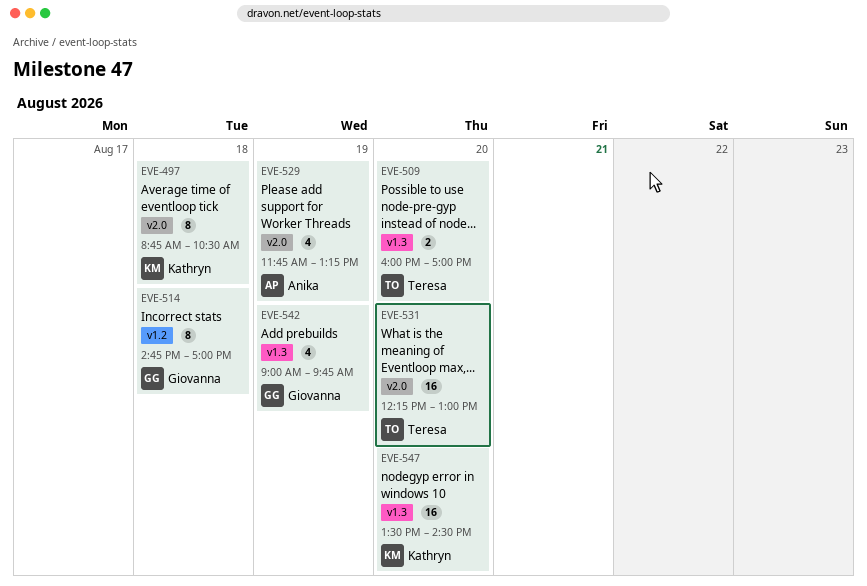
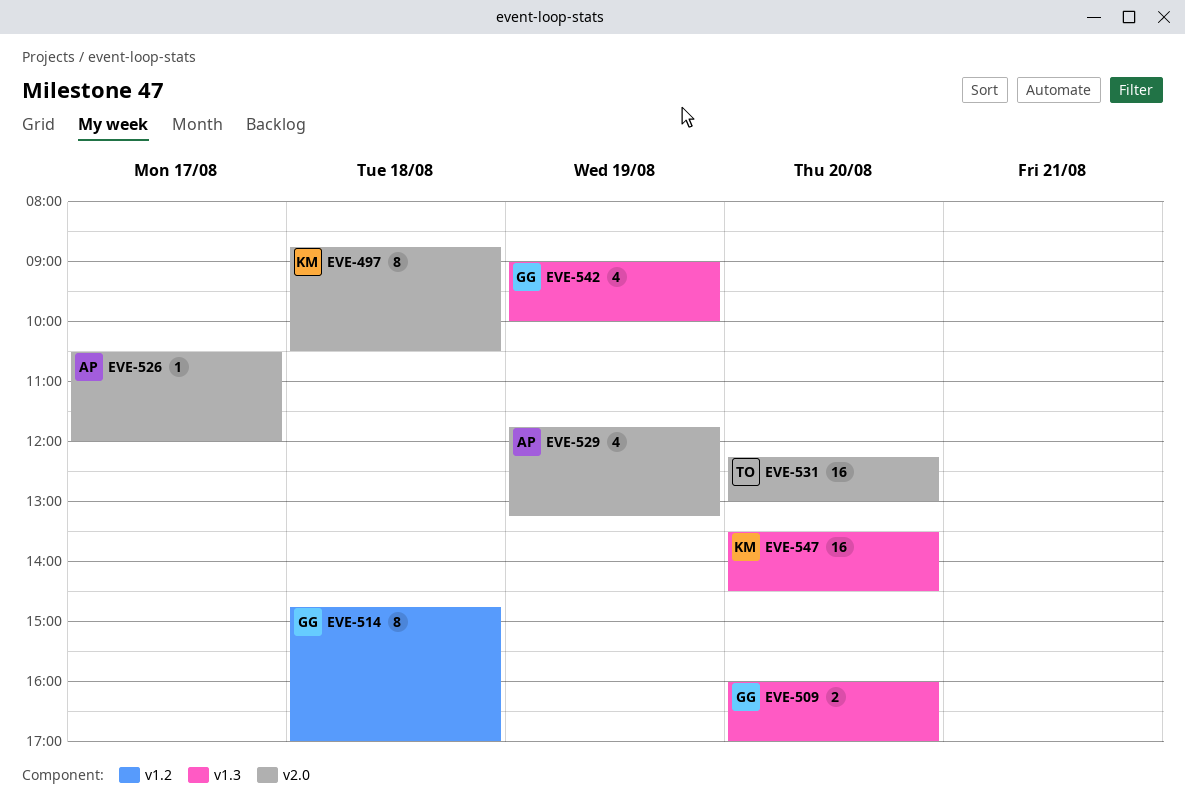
EVE-509, owner: Teresa -> Giovanna
EVE-526: none -> present
EVE-542, ends: 09:45 -> 10:00

